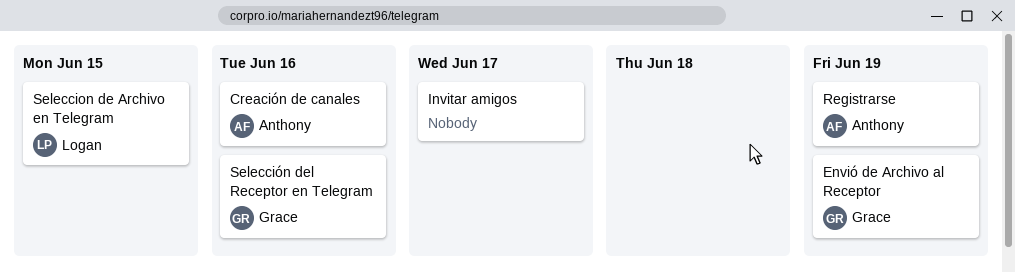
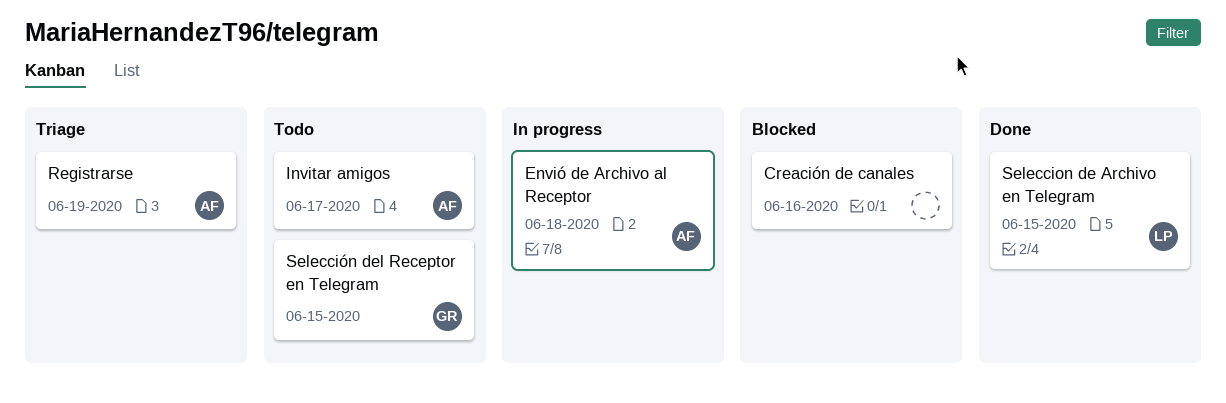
Creación de canales, owner: Anthony -> none
Envió de Archivo al Receptor, owner: Grace -> Anthony
Envió de Archivo al Receptor, due: Jun 19 -> Jun 18
Invitar amigos, owner: none -> Anthony
Selección del Receptor en Telegram, due: Jun 16 -> Jun 15

